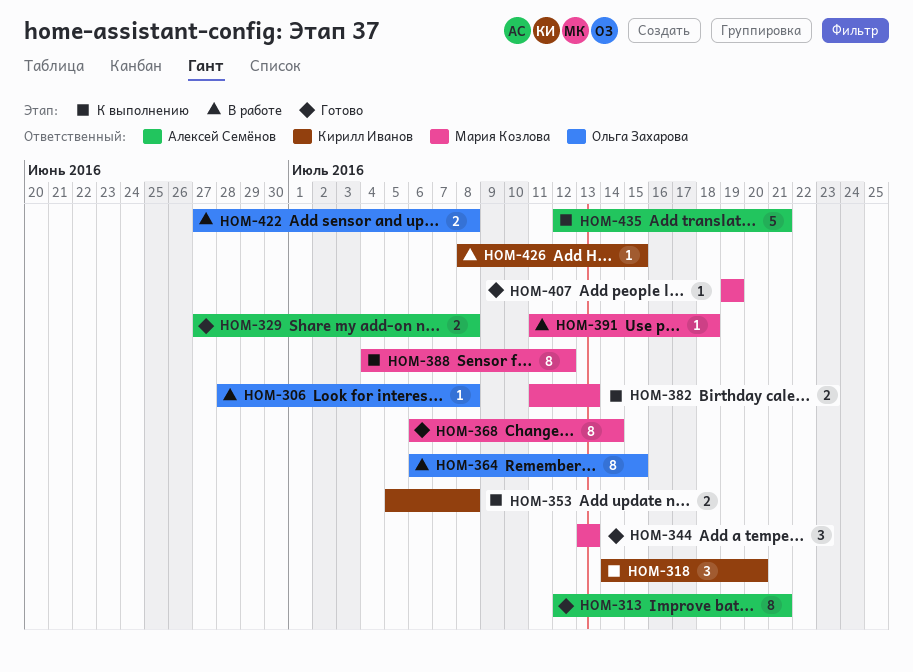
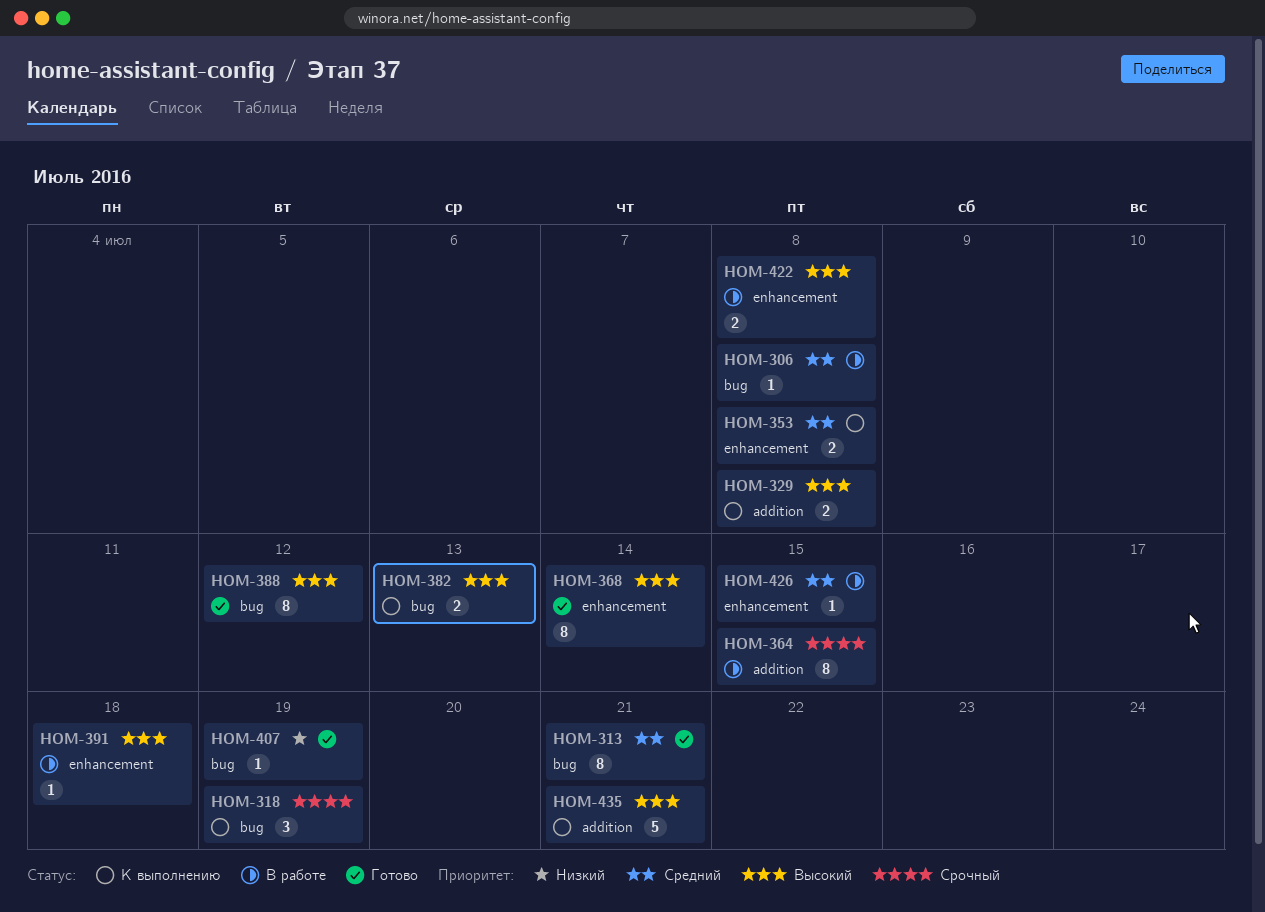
HOM-318, due: Jul 20 -> Jul 19
HOM-329, status: Готово -> К выполнению
HOM-344: present -> none
HOM-388, status: К выполнению -> Готово

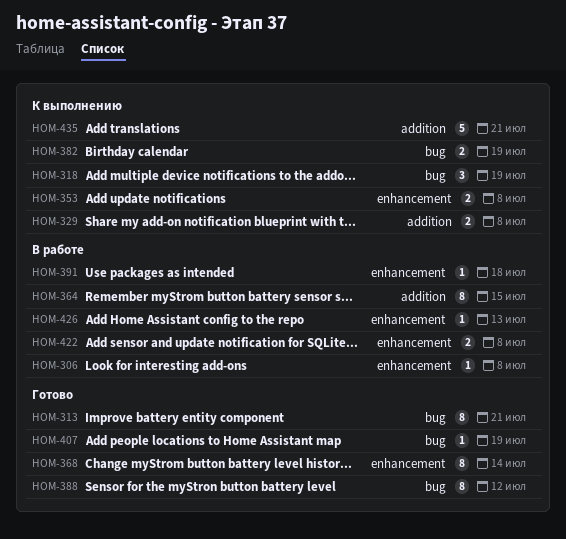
HOM-306, label: bug -> enhancement
HOM-382, due: Jul 13 -> Jul 19
HOM-426, due: Jul 15 -> Jul 13

